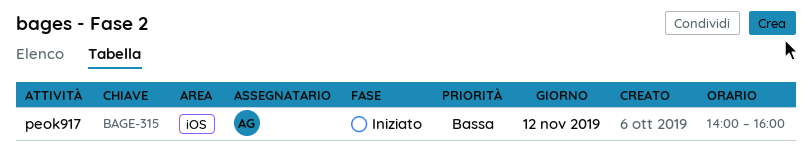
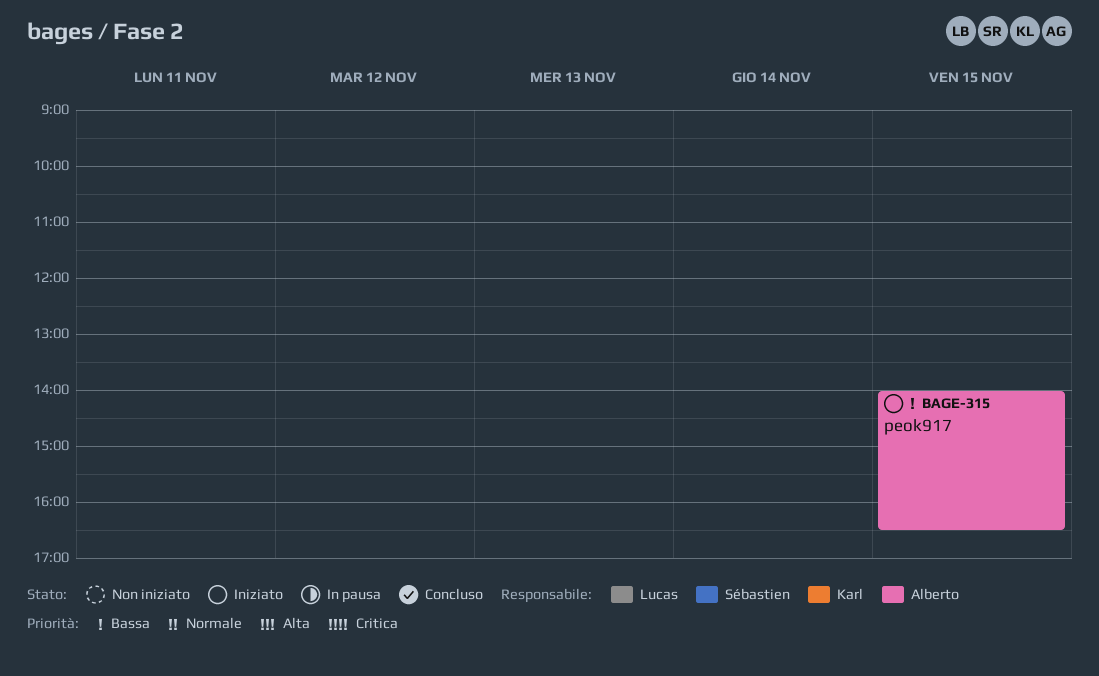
BAGE-315, day: Nov 12 -> Nov 15
BAGE-315, ends: 16:00 -> 16:30

